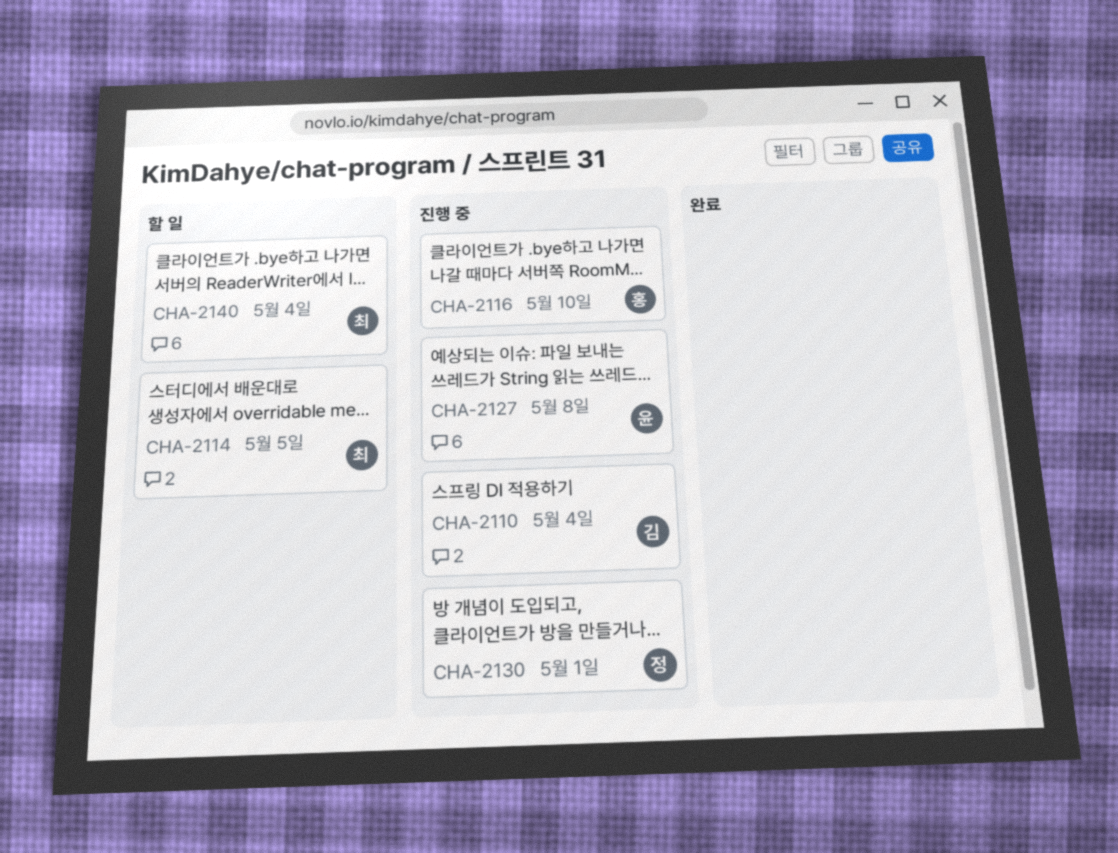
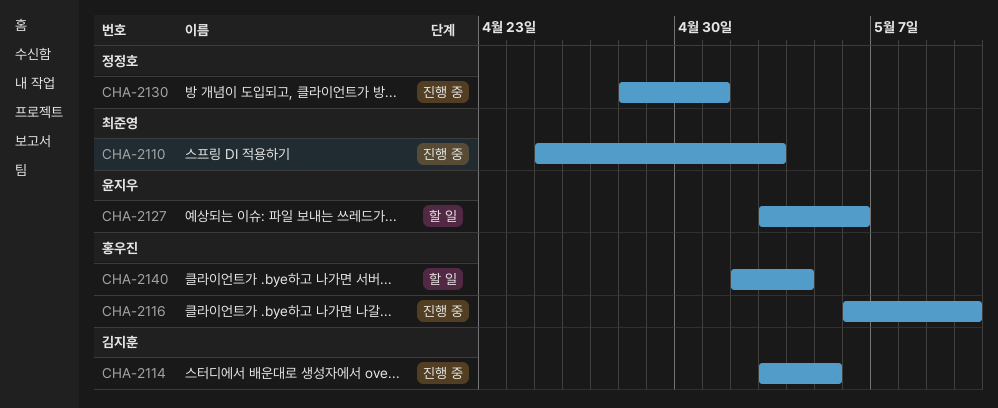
CHA-2110, owner: 김지훈 -> 최준영
CHA-2110, due: May 4 -> May 3
CHA-2114, status: 할 일 -> 진행 중
CHA-2114, owner: 최준영 -> 김지훈
CHA-2127, status: 진행 중 -> 할 일
CHA-2127, due: May 8 -> May 6
CHA-2140, owner: 최준영 -> 홍우진

